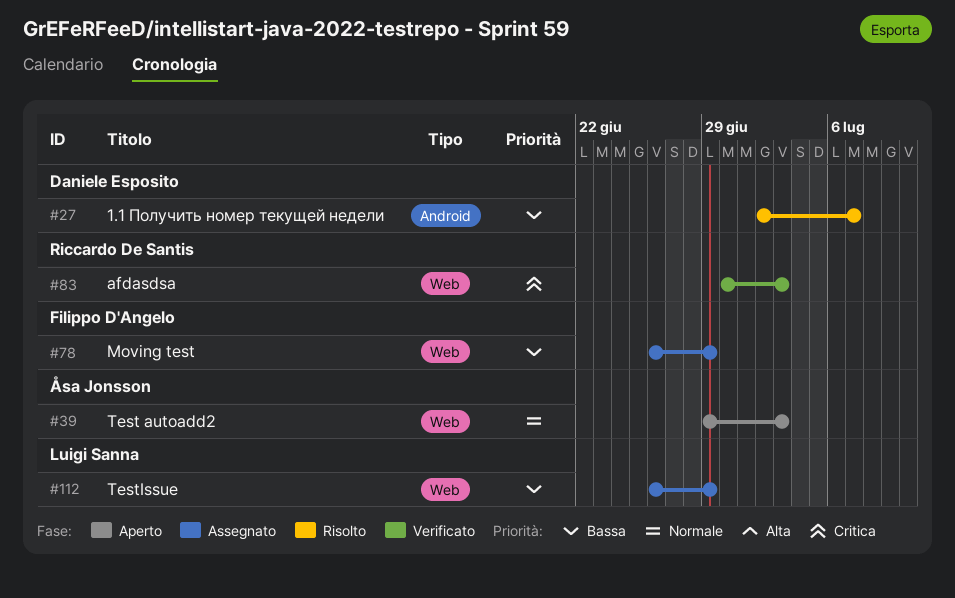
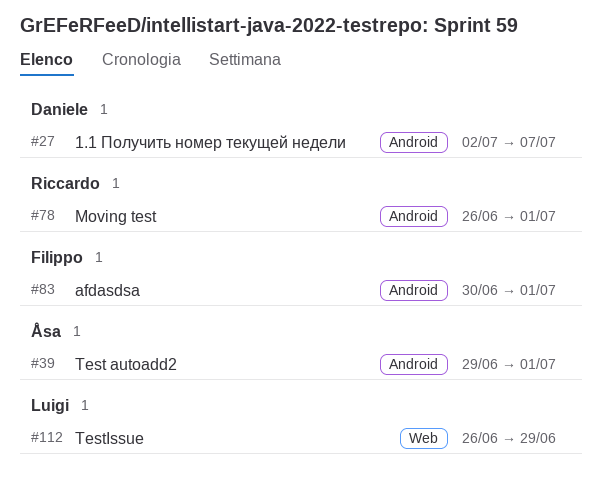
#39, label: Web -> Android
#39, due: Jul 3 -> Jul 1
#78, owner: Filippo D'Angelo -> Riccardo De Santis
#78, label: Web -> Android
#78, due: Jun 29 -> Jul 1
#83, owner: Riccardo De Santis -> Filippo D'Angelo
#83, label: Web -> Android
#83, due: Jul 3 -> Jul 1

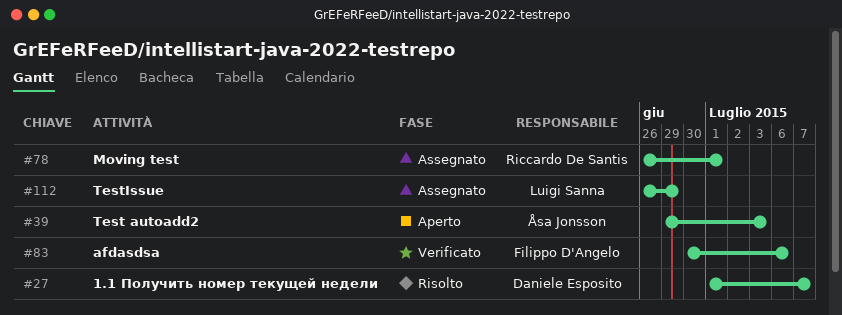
#27, start: Jul 2 -> Jul 1
#39, due: Jul 1 -> Jul 3
#83, due: Jul 1 -> Jul 6

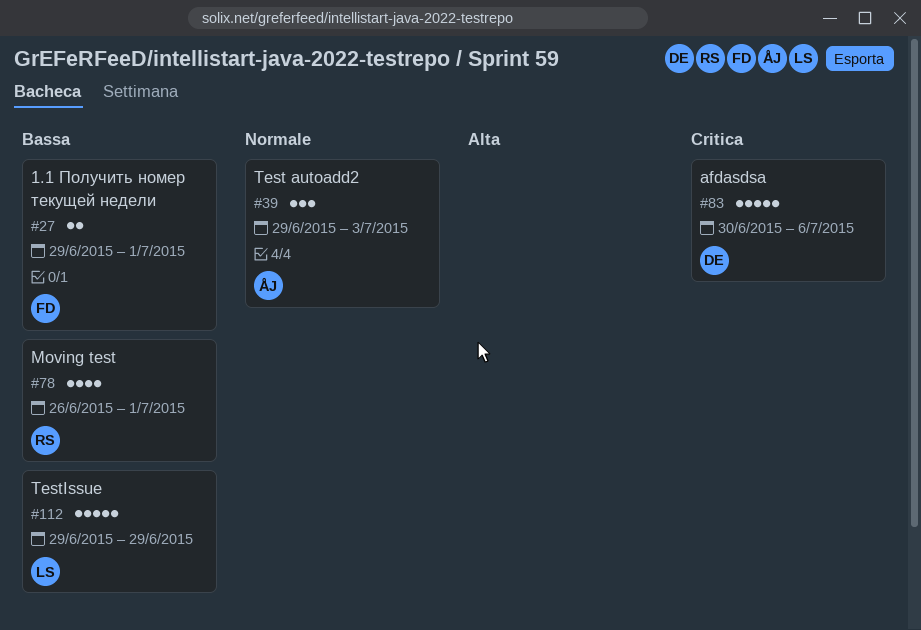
#27, owner: Daniele Esposito -> Filippo D'Angelo
#27, start: Jul 1 -> Jun 29
#27, due: Jul 7 -> Jul 1
#83, owner: Filippo D'Angelo -> Daniele Esposito
#112, start: Jun 26 -> Jun 29

